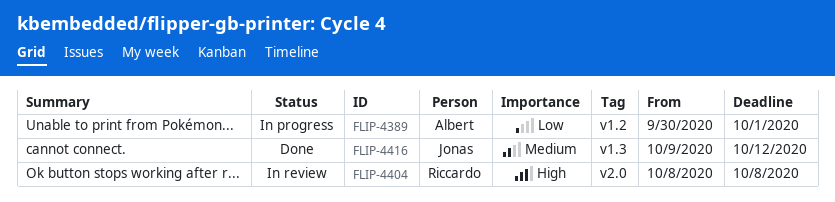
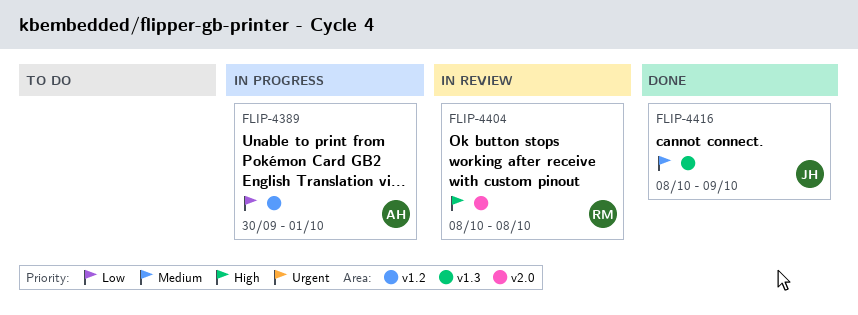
FLIP-4416, start: Oct 9 -> Oct 8
FLIP-4416, due: Oct 12 -> Oct 9

